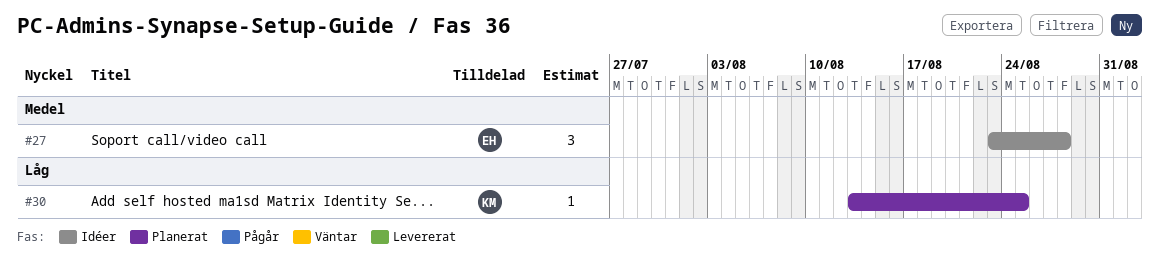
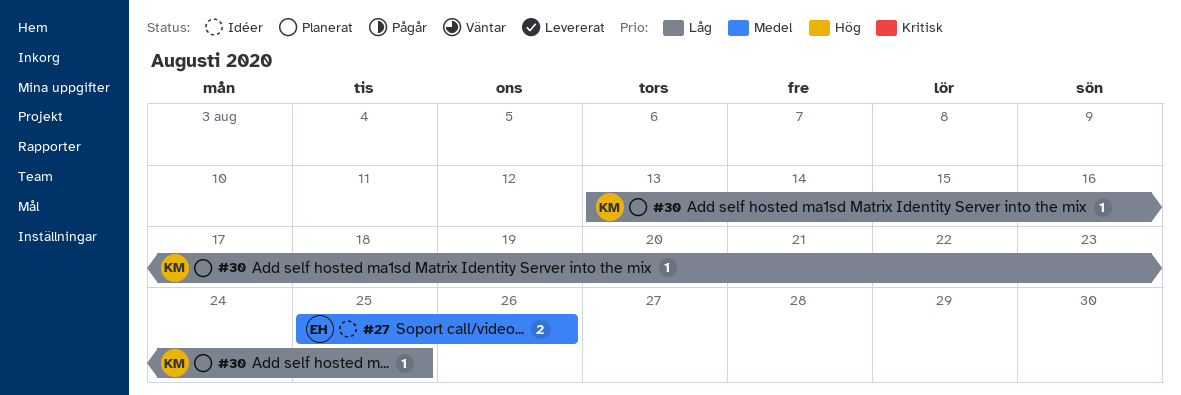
#27, estimate: 3 -> 2
#27, start: Aug 23 -> Aug 25
#27, due: Aug 28 -> Aug 26

